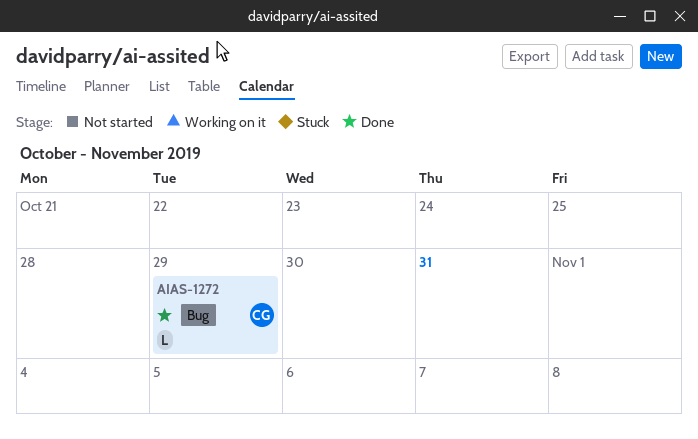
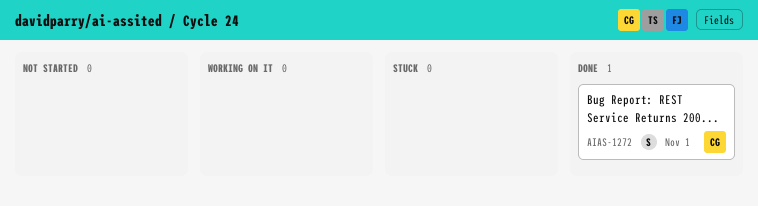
AIAS-1272, estimate: L -> S
AIAS-1272, due: Oct 29 -> Nov 1

